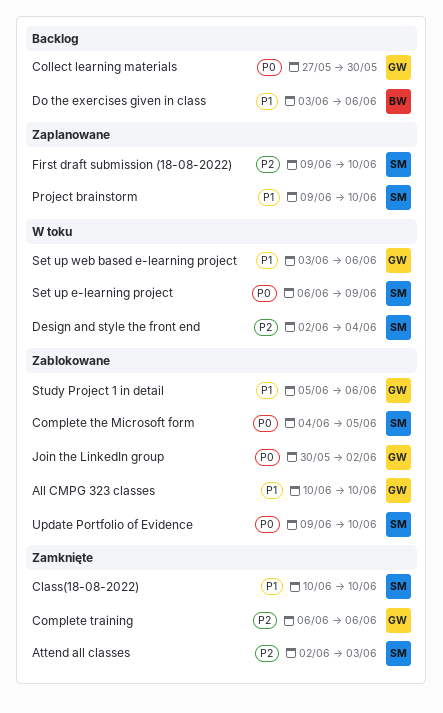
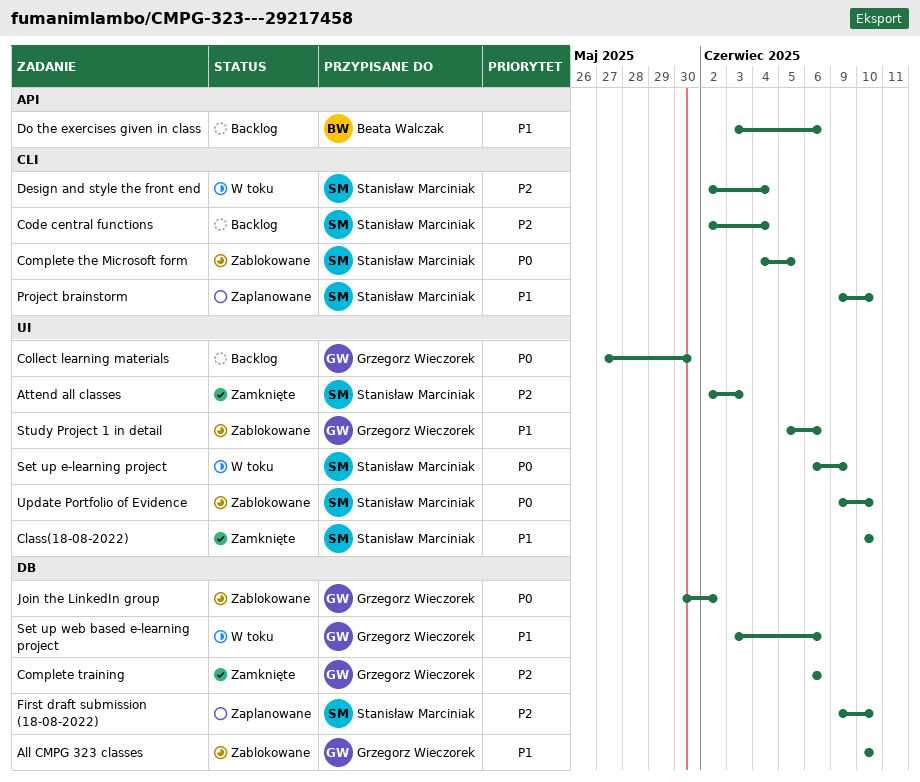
Code central functions: none -> present

